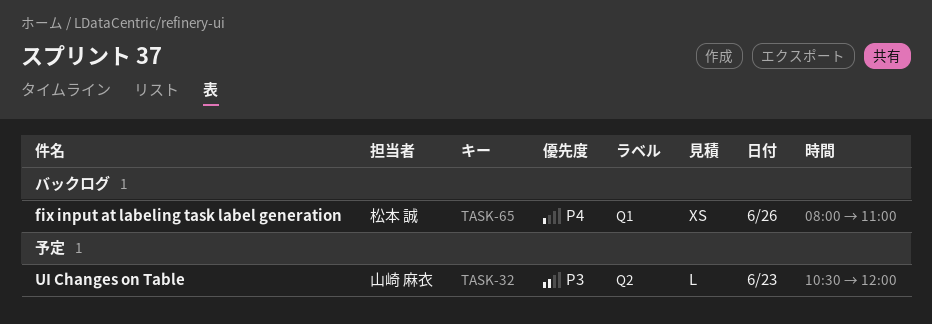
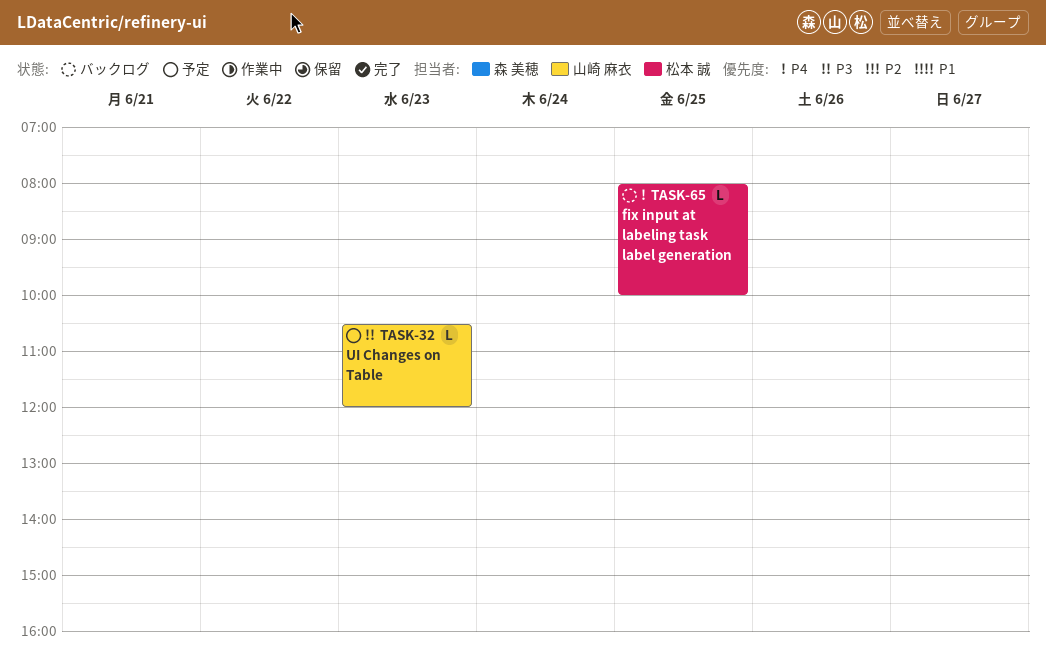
TASK-65, estimate: XS -> L
TASK-65, day: Jun 26 -> Jun 25
TASK-65, ends: 11:00 -> 10:00

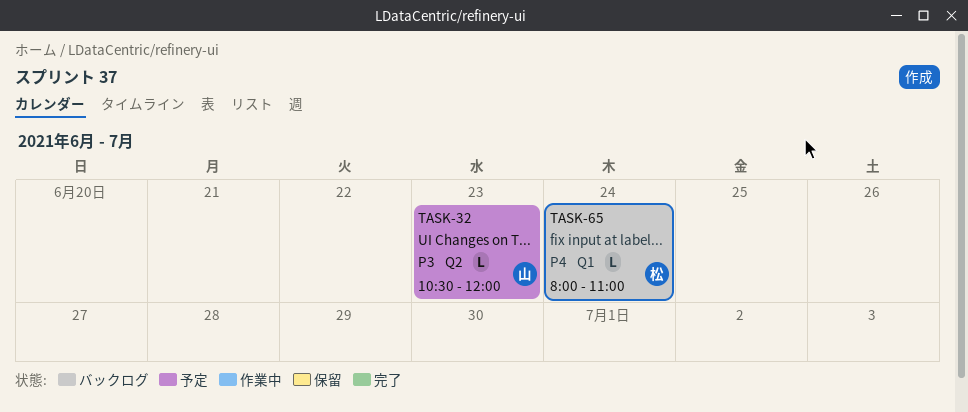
TASK-65, day: Jun 25 -> Jun 24
TASK-65, ends: 10:00 -> 11:00

